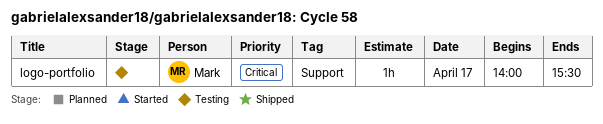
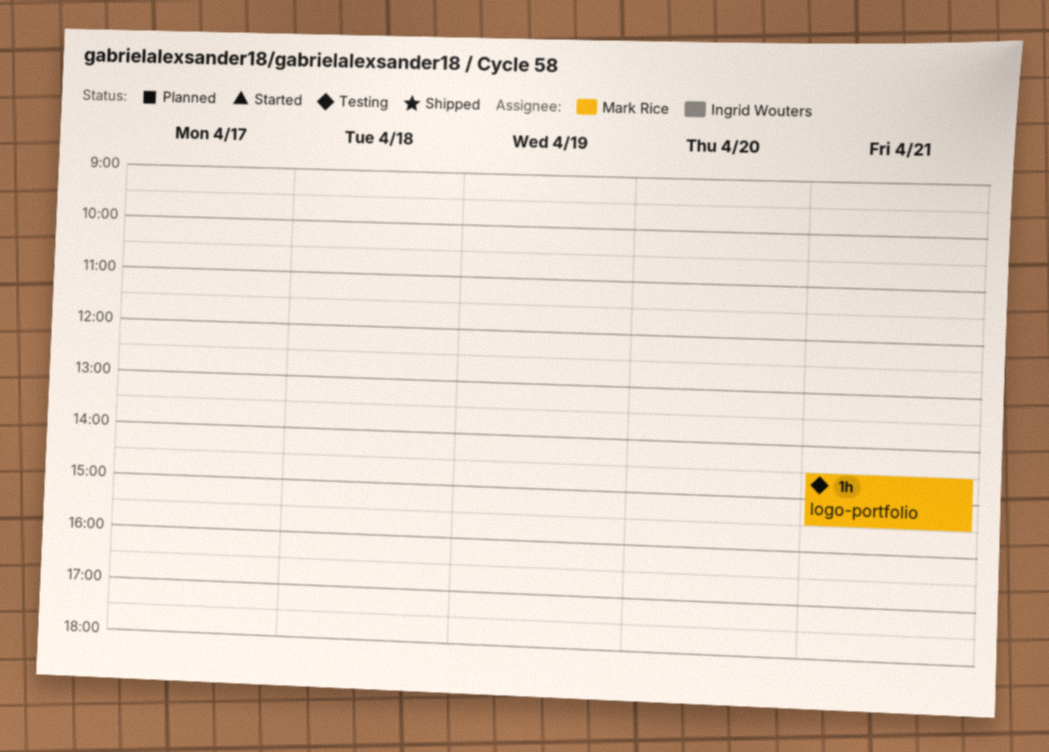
logo-portfolio, day: Apr 17 -> Apr 21
logo-portfolio, begins: 14:00 -> 14:30

